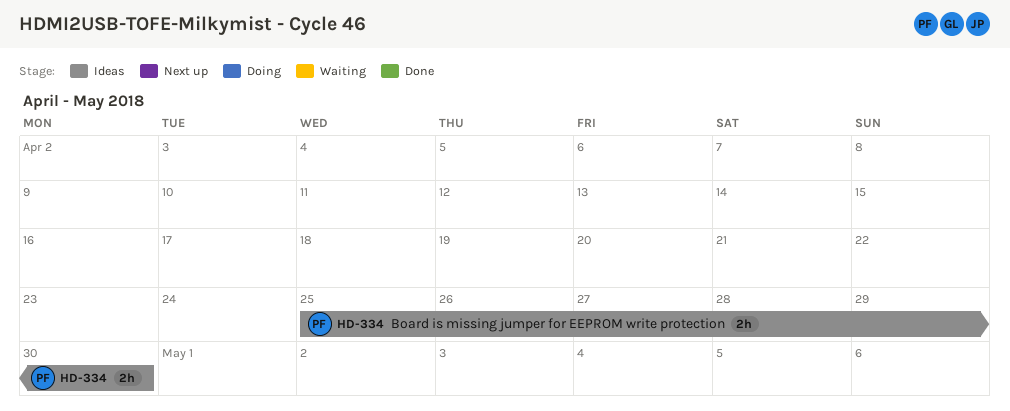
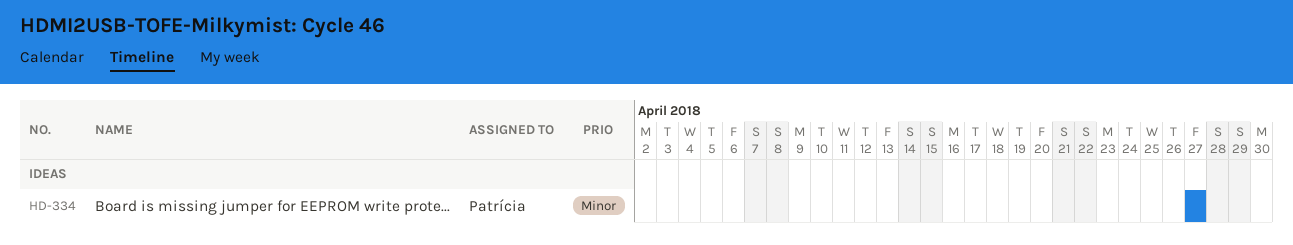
HD-334, start: Apr 25 -> Apr 27
HD-334, due: Apr 30 -> Apr 27

